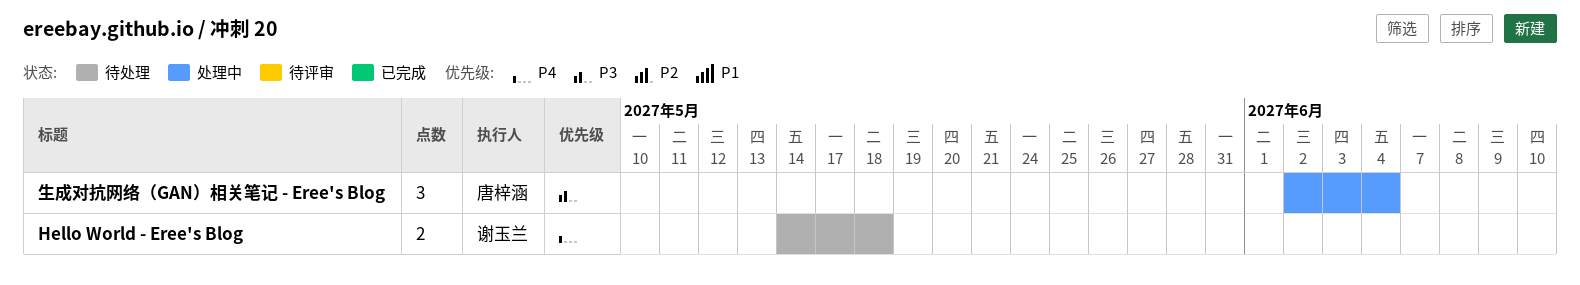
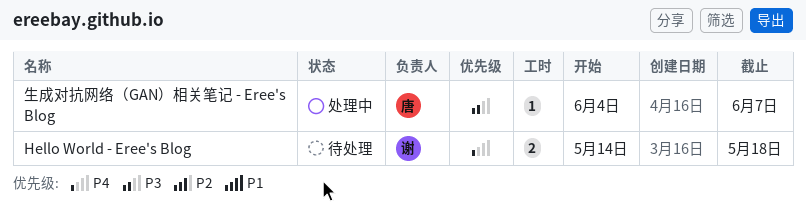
生成对抗网络（GAN）相关笔记 - Eree's Blog, estimate: 3 -> 1
生成对抗网络（GAN）相关笔记 - Eree's Blog, start: Jun 2 -> Jun 4
生成对抗网络（GAN）相关笔记 - Eree's Blog, due: Jun 4 -> Jun 7

